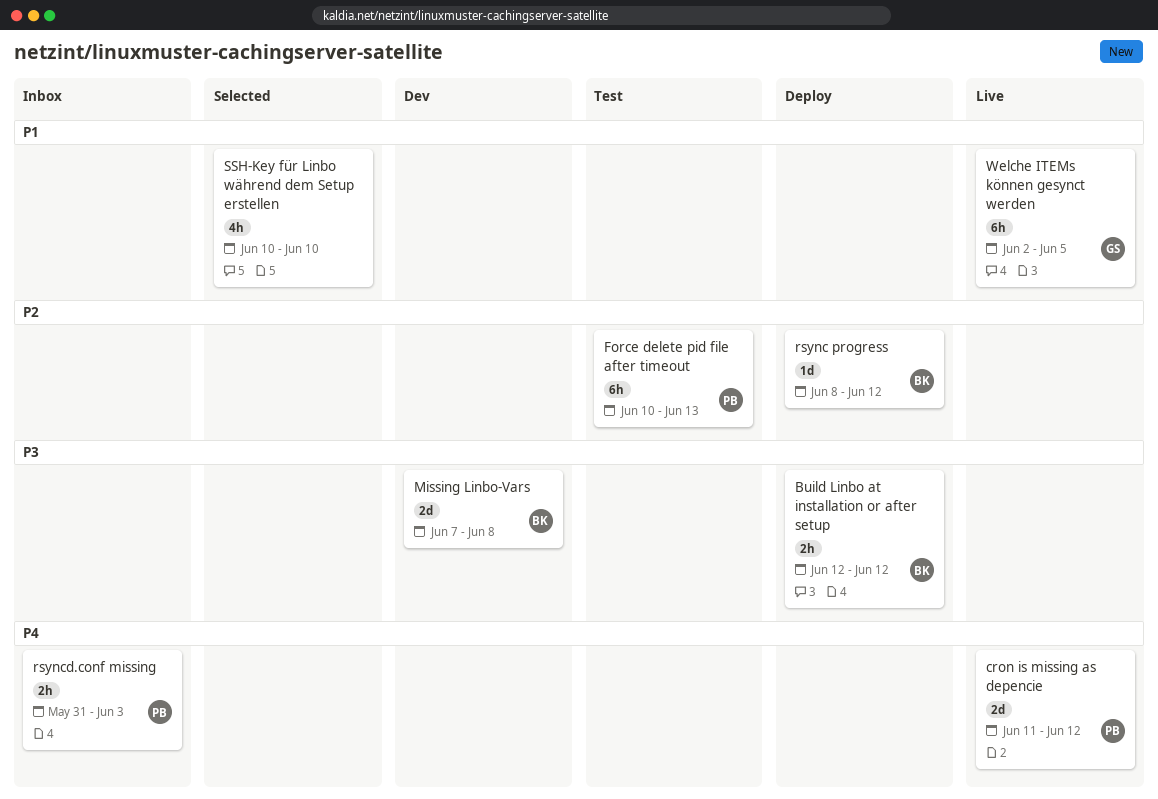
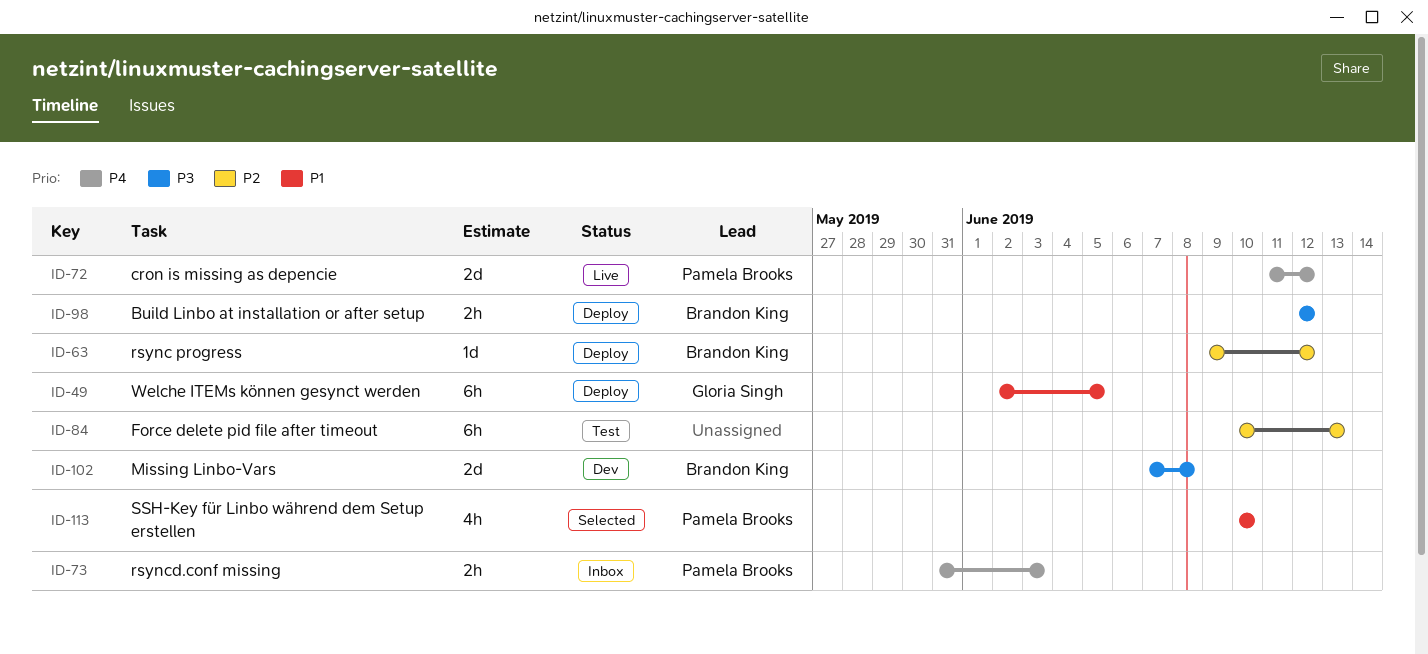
Force delete pid file after timeout, owner: Pamela Brooks -> none
rsync progress, start: Jun 8 -> Jun 9
SSH-Key für Linbo während dem Setup erstellen, owner: none -> Pamela Brooks
Welche ITEMs können gesynct werden, status: Live -> Deploy

